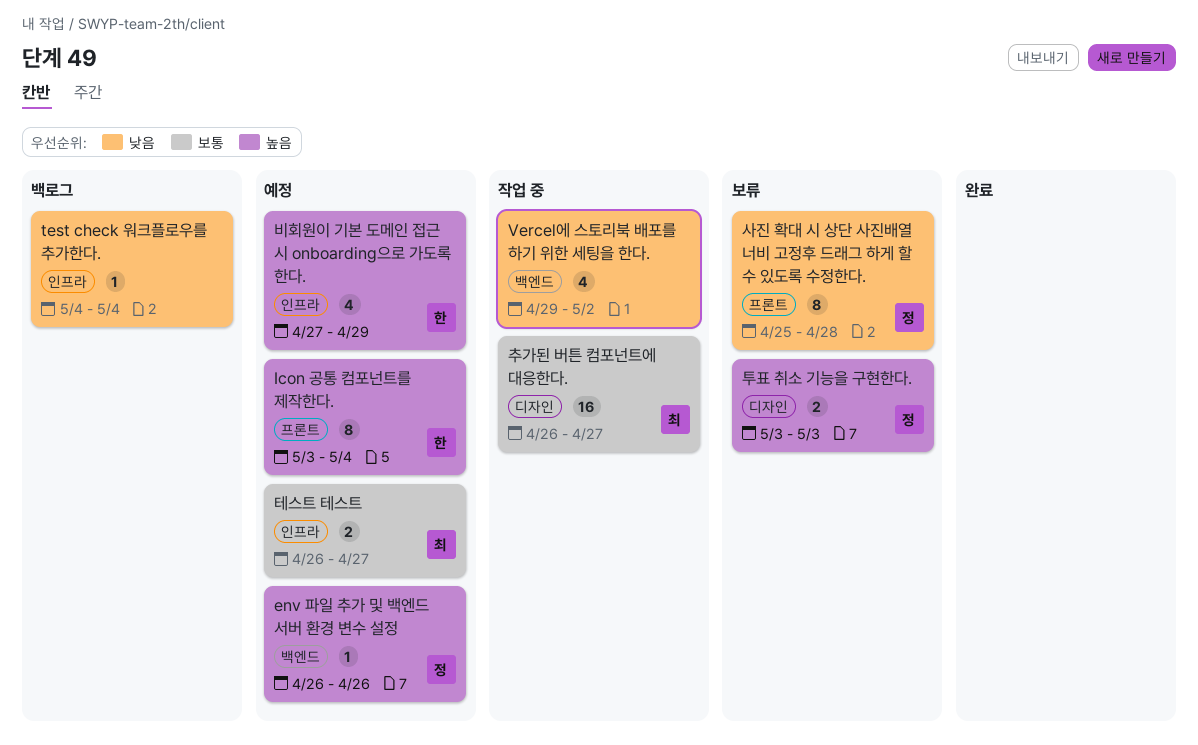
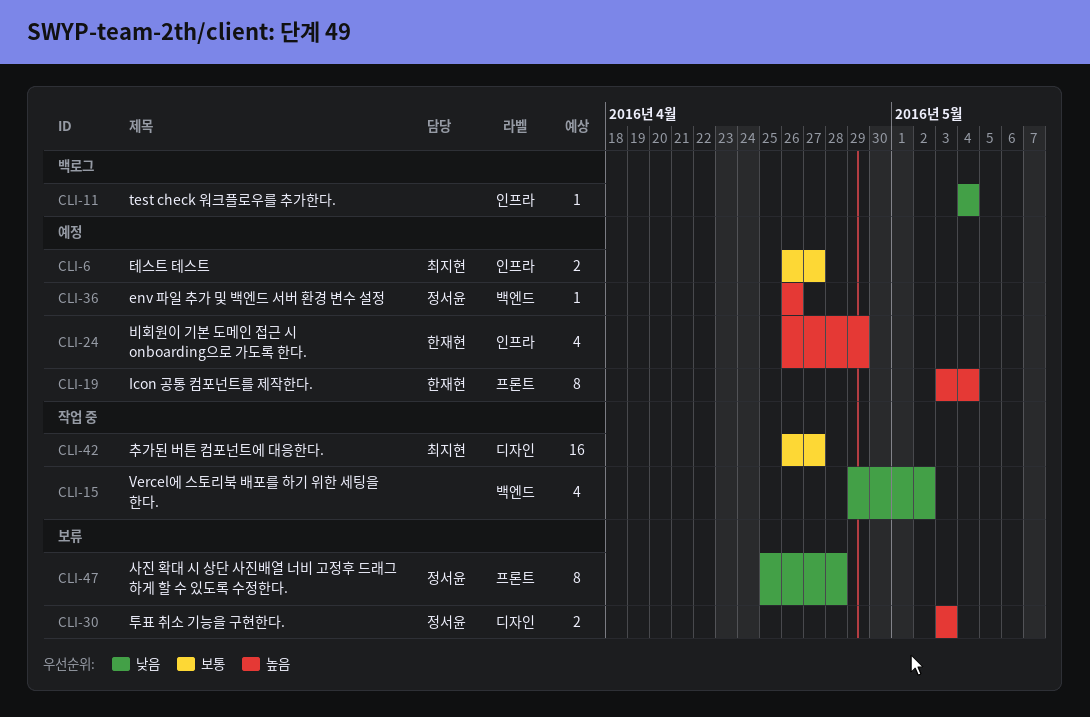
비회원이 기본 도메인 접근 시 onboarding으로 가도록 한다., start: Apr 27 -> Apr 26

